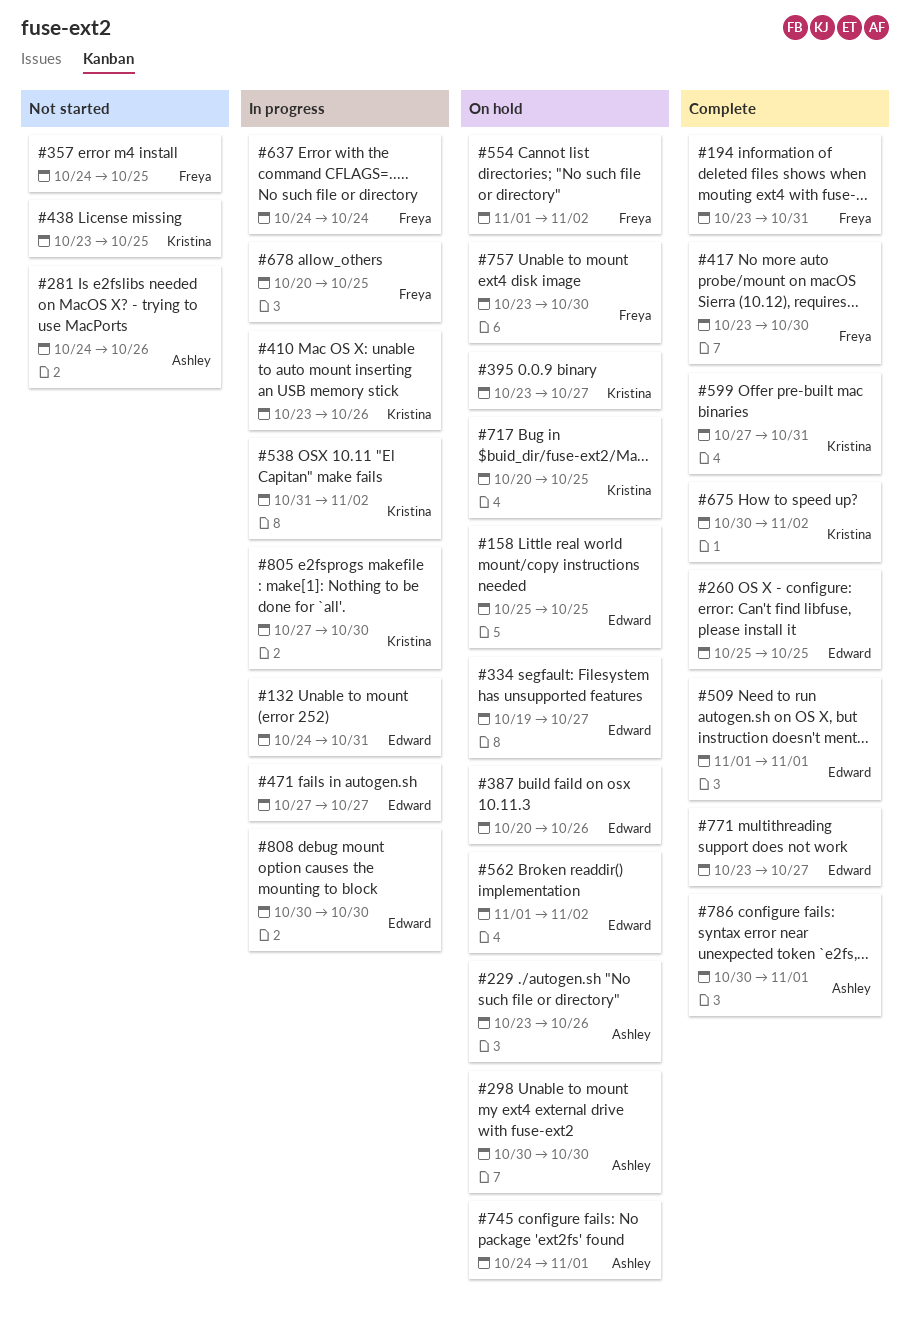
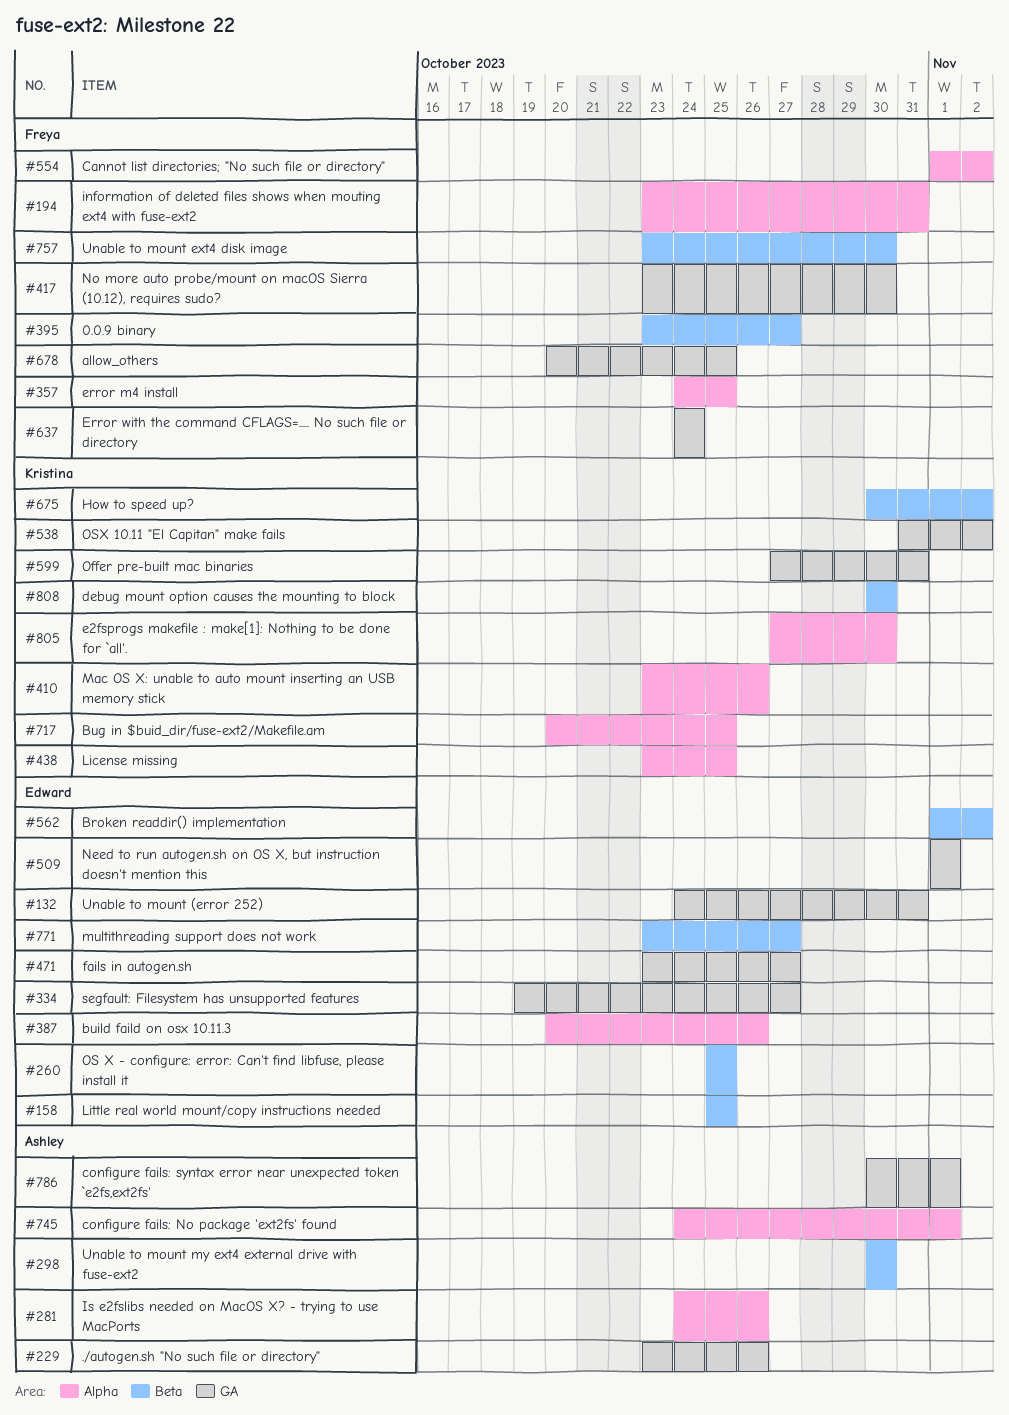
#395, owner: Kristina -> Freya
#471, start: Oct 27 -> Oct 23
#808, owner: Edward -> Kristina

